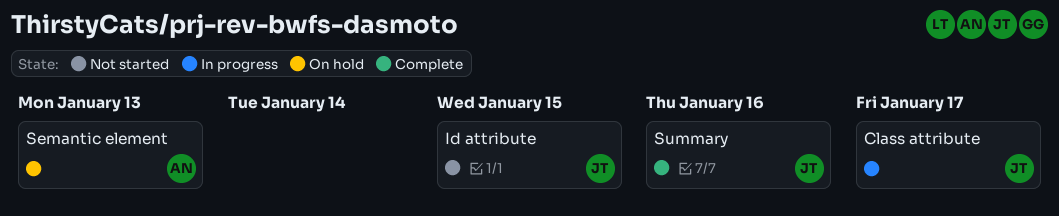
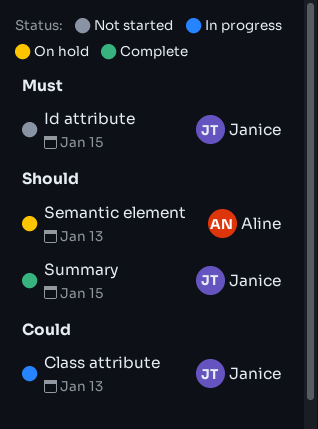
Class attribute, due: Jan 17 -> Jan 13
Summary, due: Jan 16 -> Jan 15

